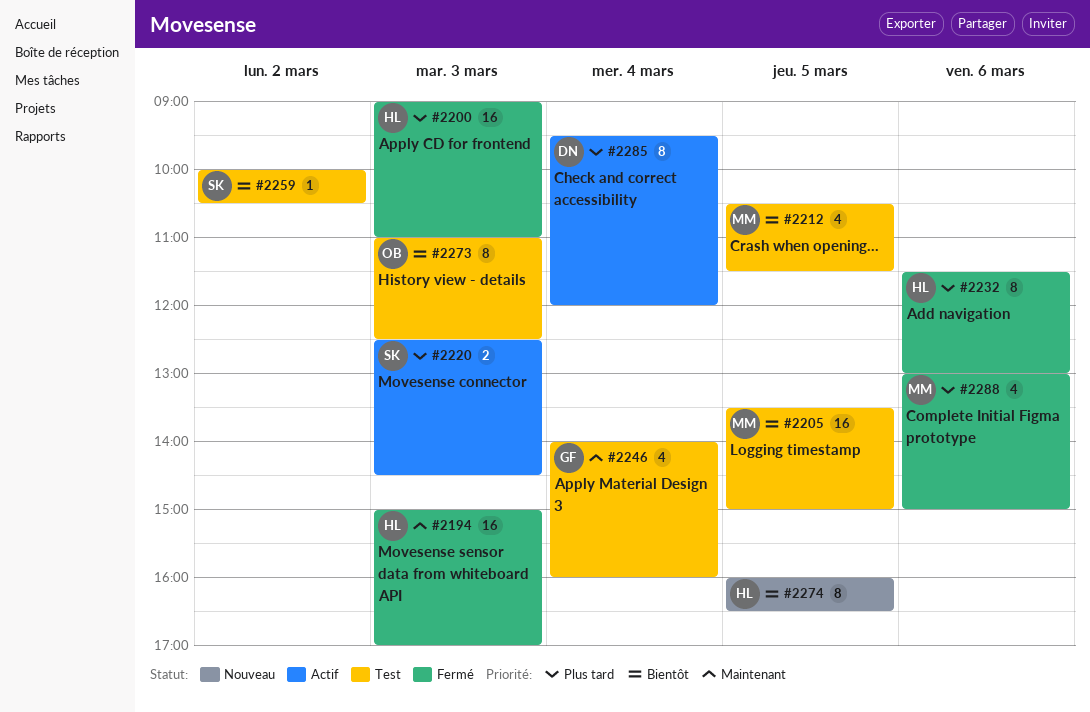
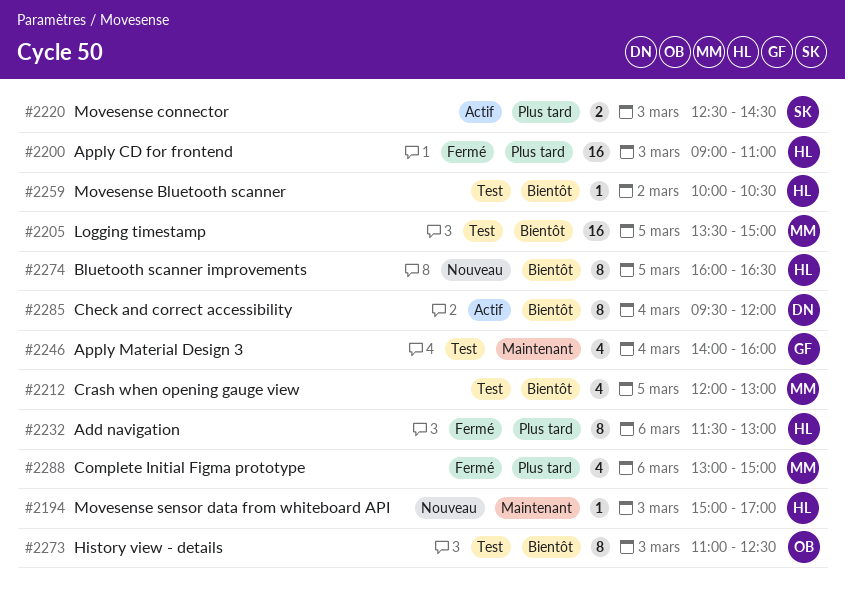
#2194, status: Fermé -> Nouveau
#2194, estimate: 16 -> 1
#2212, begins: 10:30 -> 12:00
#2212, ends: 11:30 -> 13:00
#2259, owner: SK -> HL
#2285, priority: Plus tard -> Bientôt

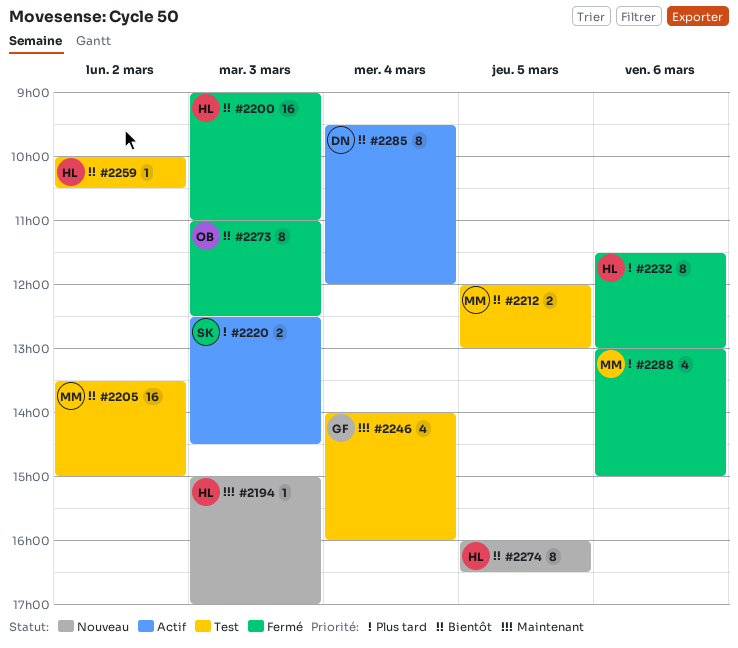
#2200, priority: Plus tard -> Bientôt
#2205, day: Mar 5 -> Mar 2
#2212, estimate: 4 -> 2
#2273, status: Test -> Fermé

